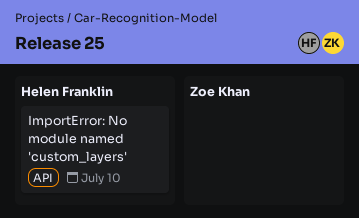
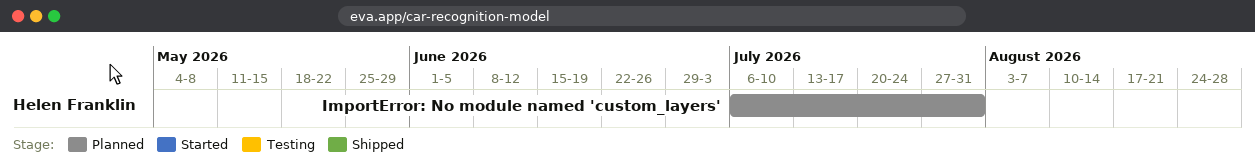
ImportError: No module named 'custom_layers', due: Jul 10 -> Jul 31

